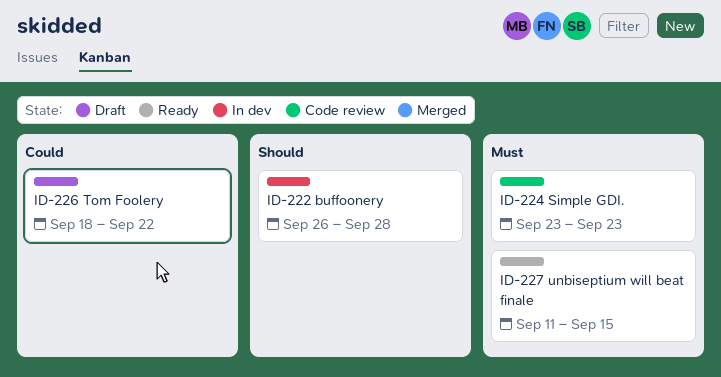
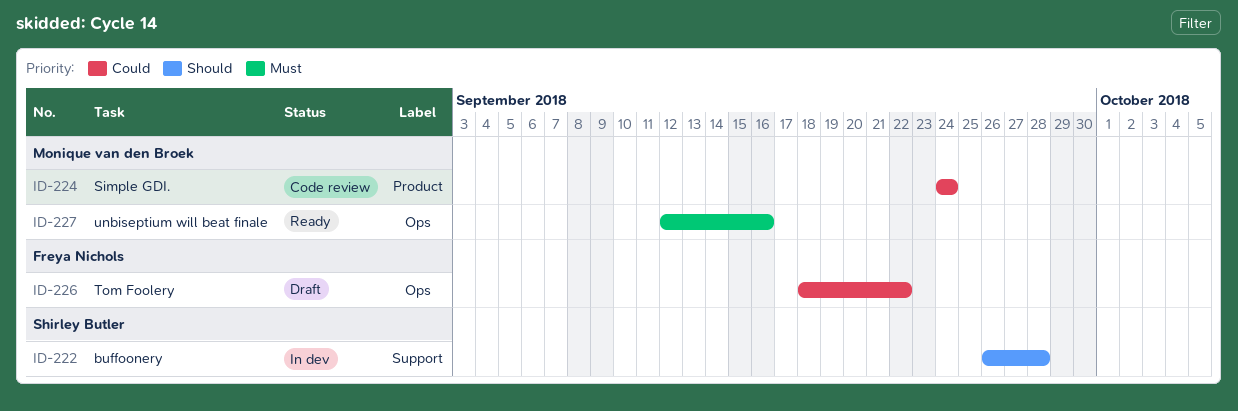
ID-224, priority: Must -> Could
ID-224, start: Sep 23 -> Sep 24
ID-224, due: Sep 23 -> Sep 24
ID-227, start: Sep 11 -> Sep 12
ID-227, due: Sep 15 -> Sep 16

